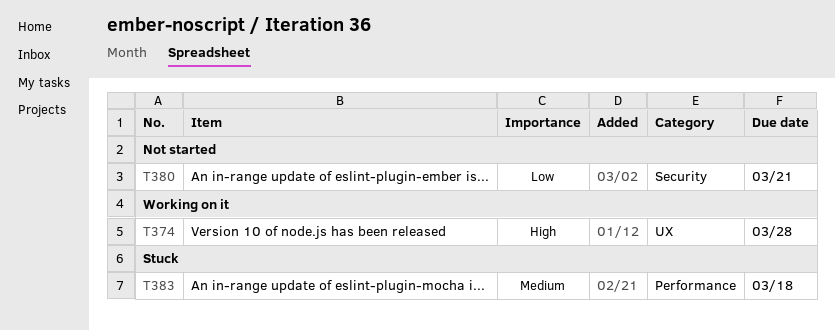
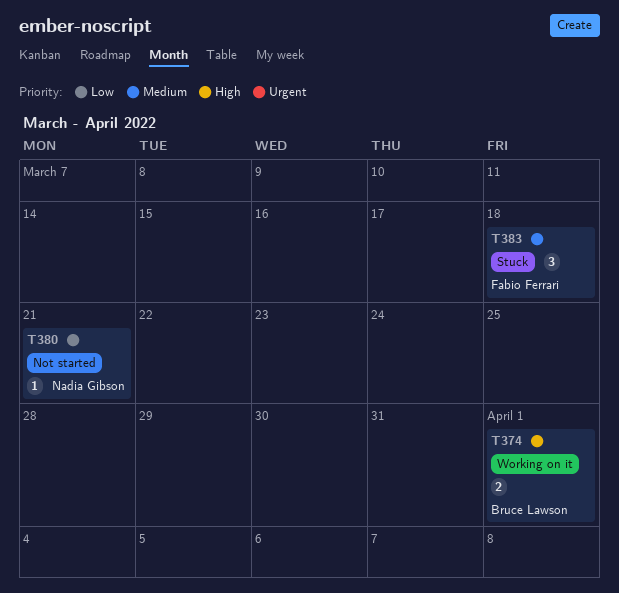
T374, due: Mar 28 -> Apr 1

